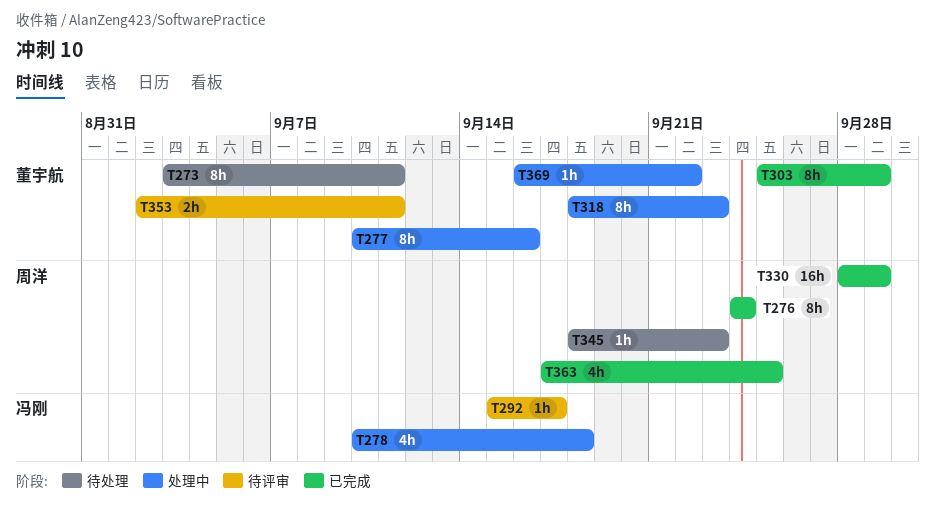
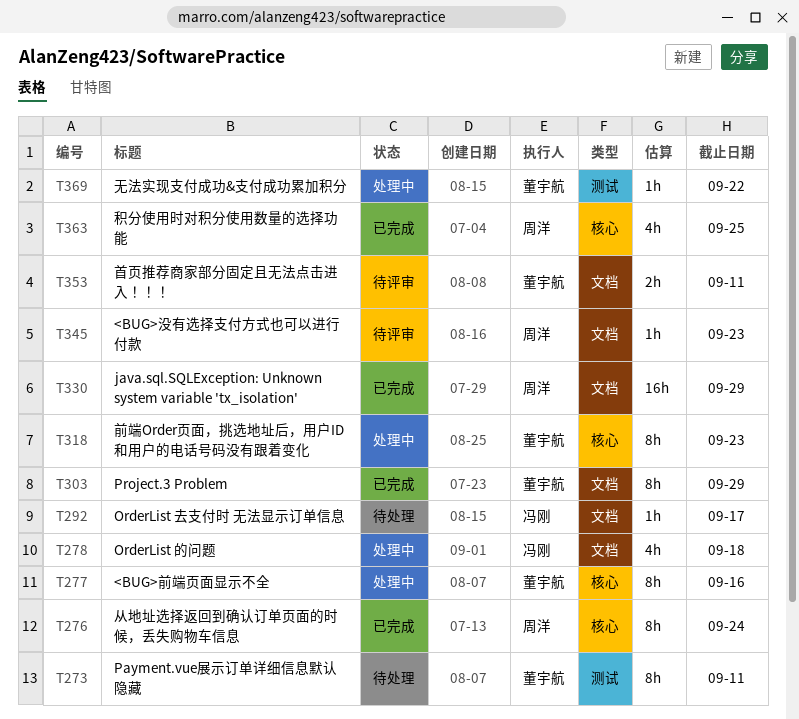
T292, status: 待评审 -> 待处理
T345, status: 待处理 -> 待评审

